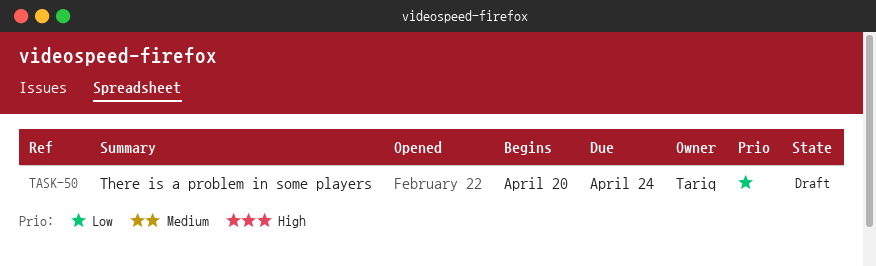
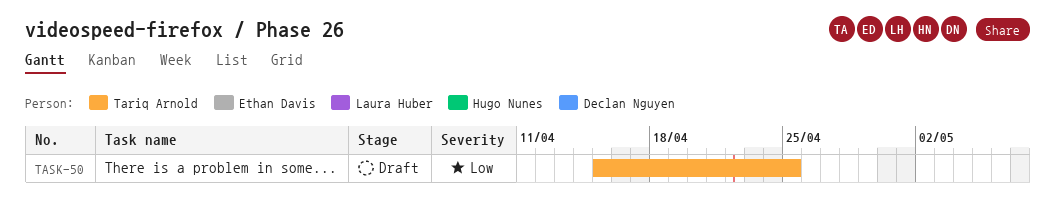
TASK-50, start: Apr 20 -> Apr 15
TASK-50, due: Apr 24 -> Apr 25

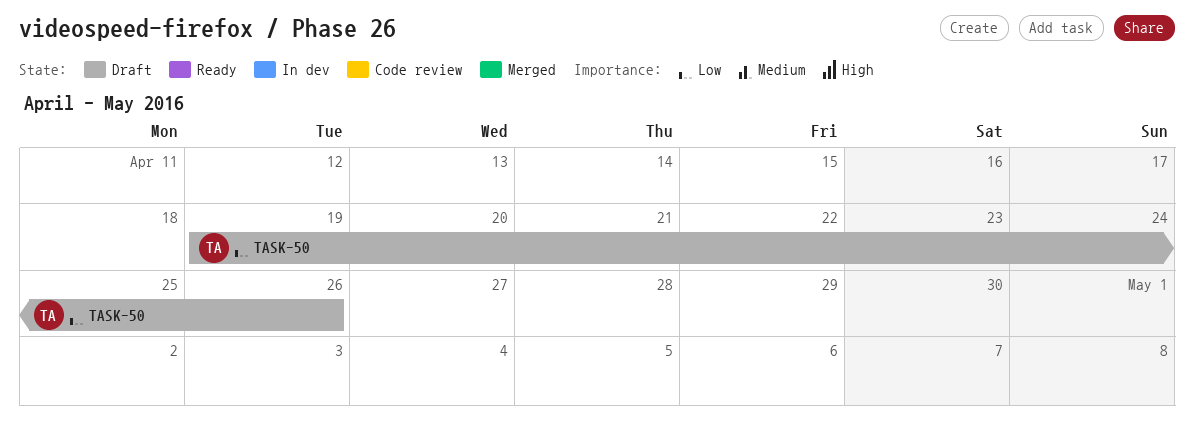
TASK-50, start: Apr 15 -> Apr 19
TASK-50, due: Apr 25 -> Apr 26

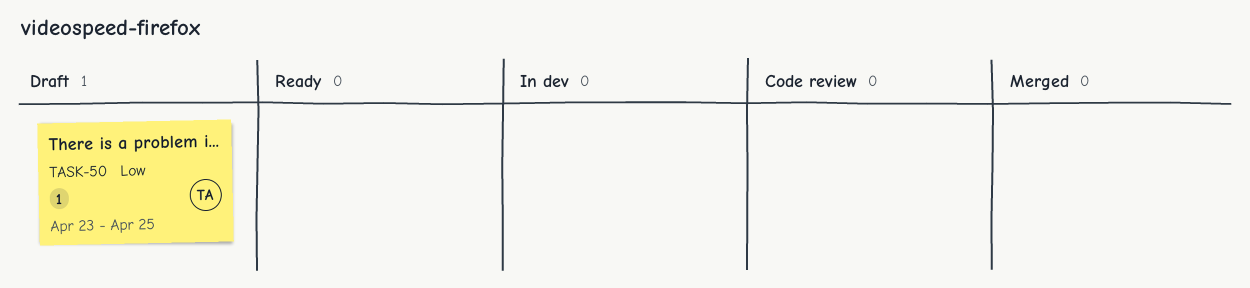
TASK-50, start: Apr 19 -> Apr 23
TASK-50, due: Apr 26 -> Apr 25

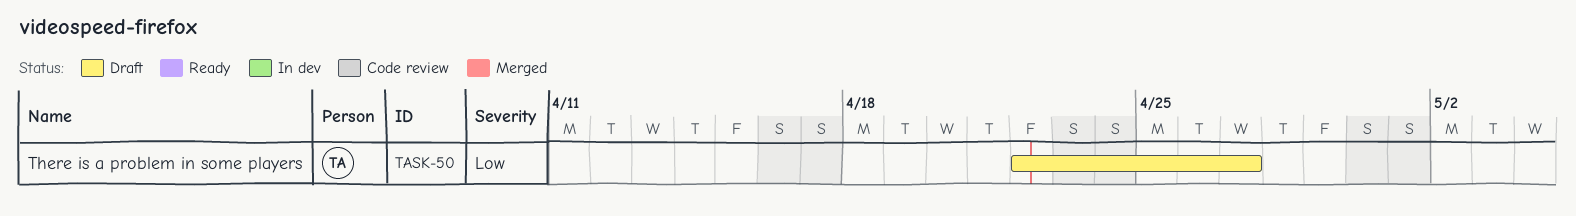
TASK-50, start: Apr 23 -> Apr 22
TASK-50, due: Apr 25 -> Apr 27

